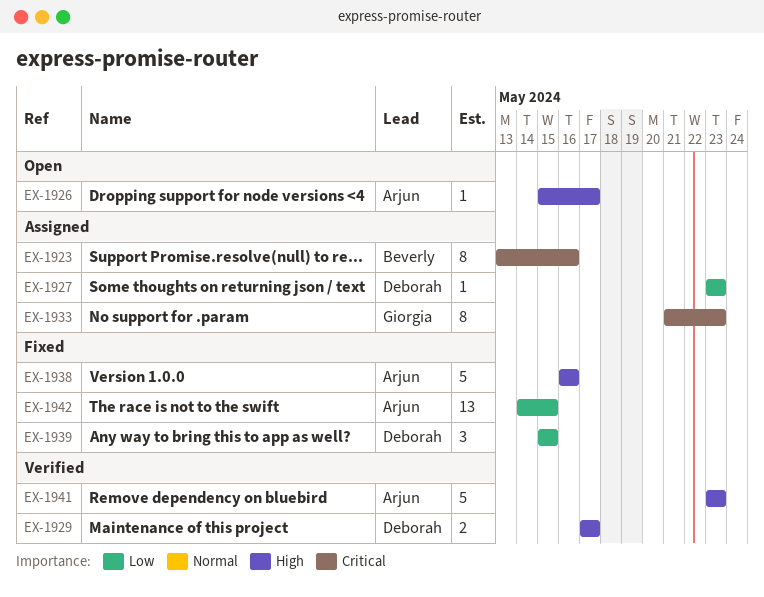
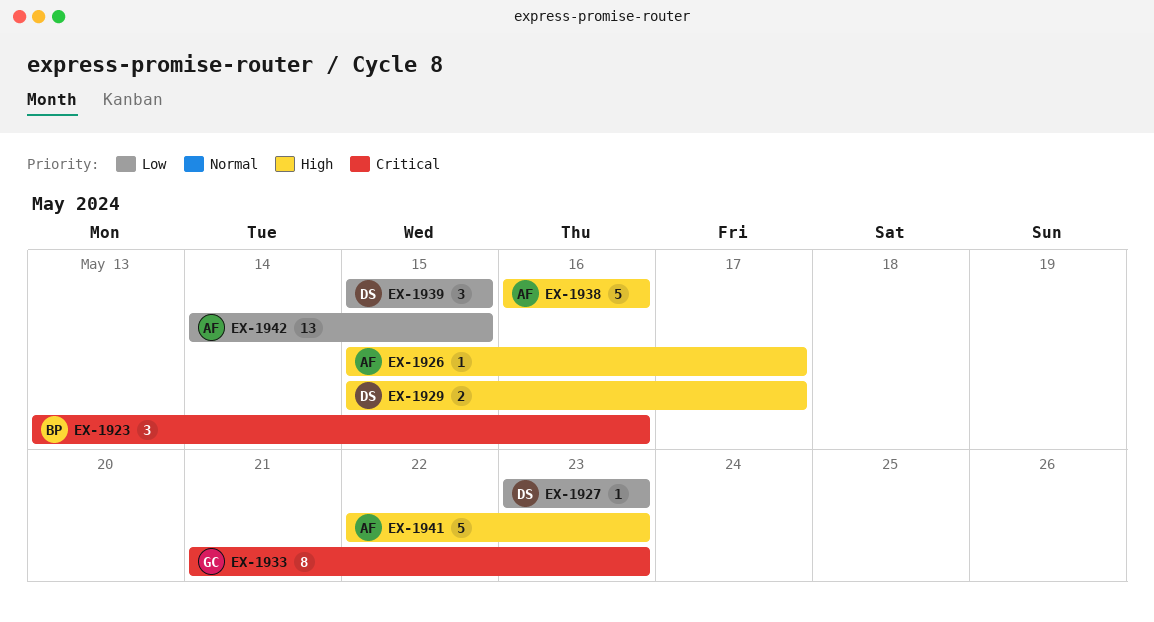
EX-1923, estimate: 8 -> 3
EX-1929, start: May 17 -> May 15
EX-1941, start: May 23 -> May 22

